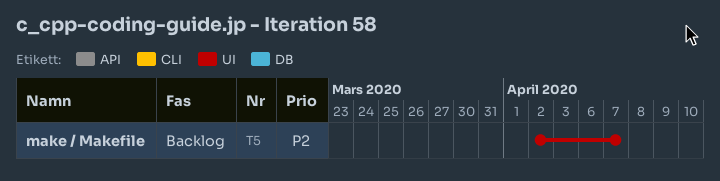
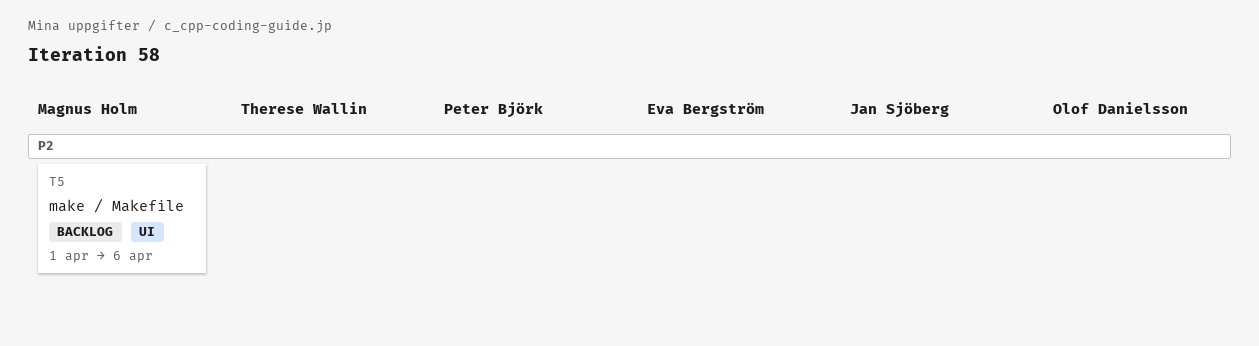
T5, start: Apr 2 -> Apr 1
T5, due: Apr 7 -> Apr 6

